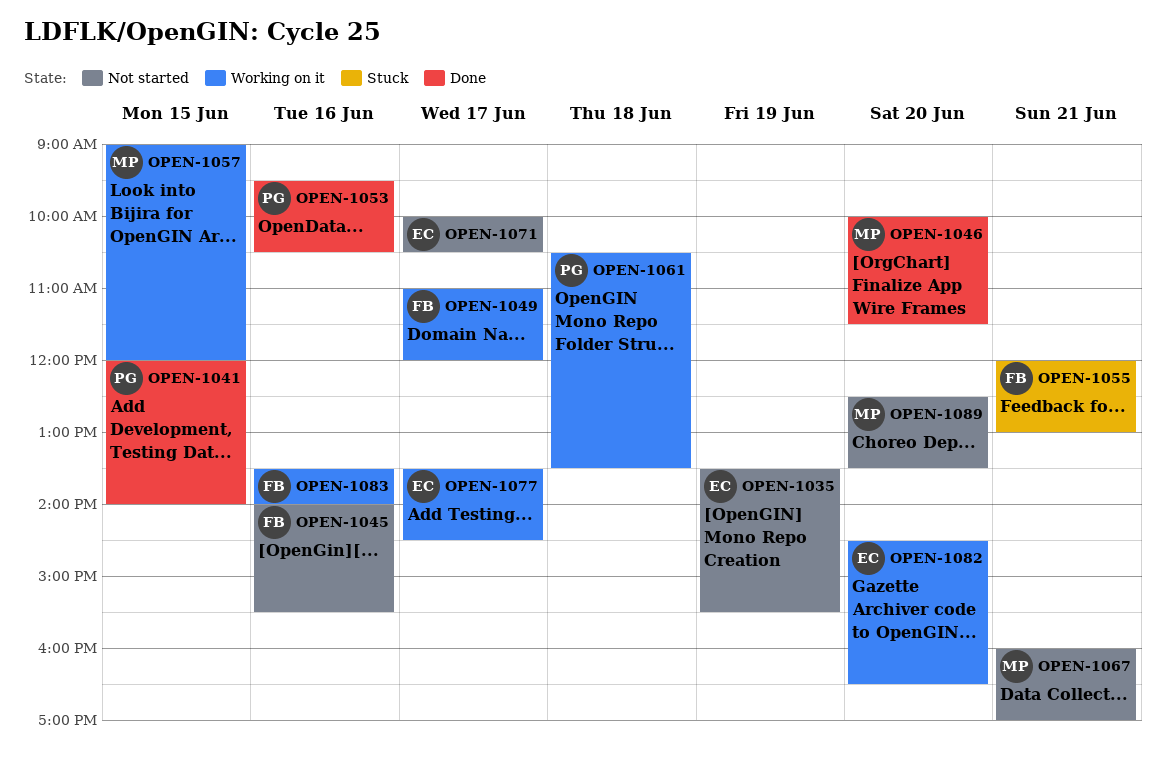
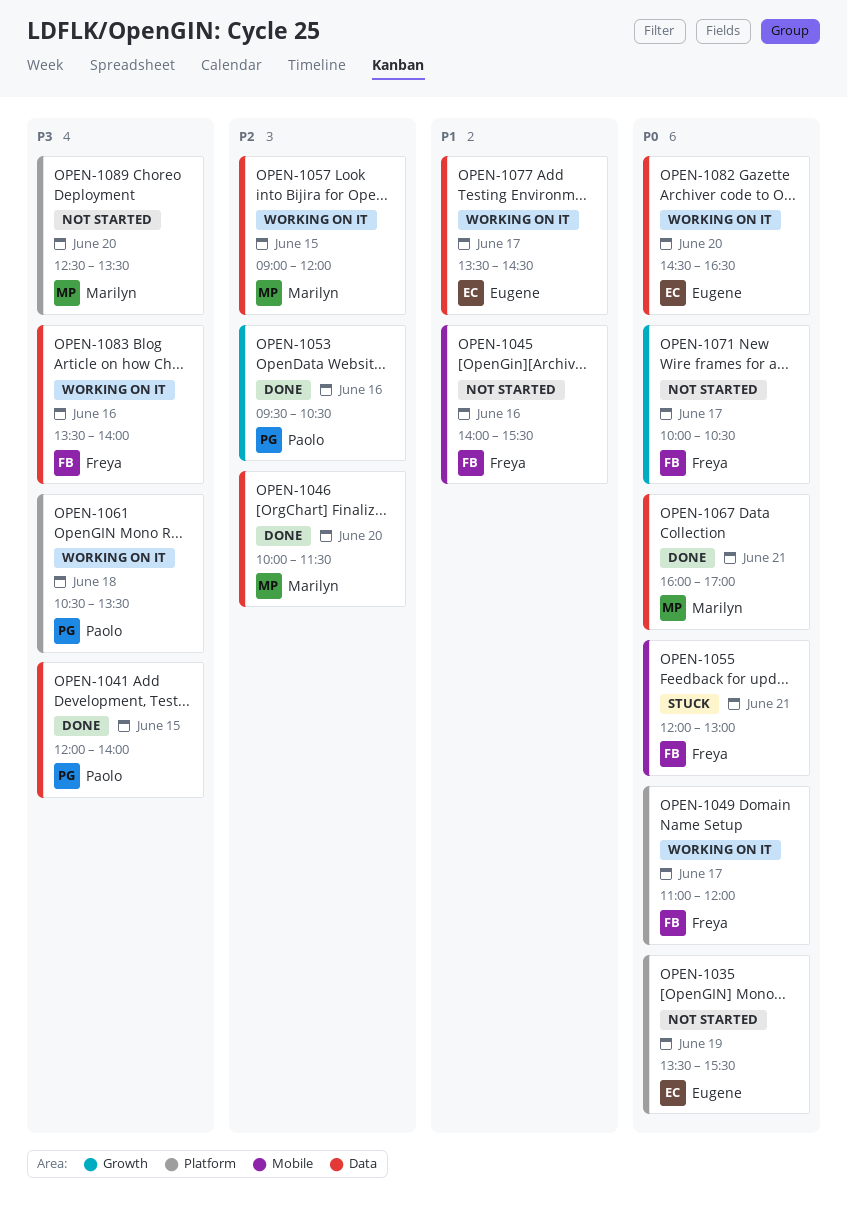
OPEN-1067, status: Not started -> Done
OPEN-1071, owner: Eugene -> Freya

